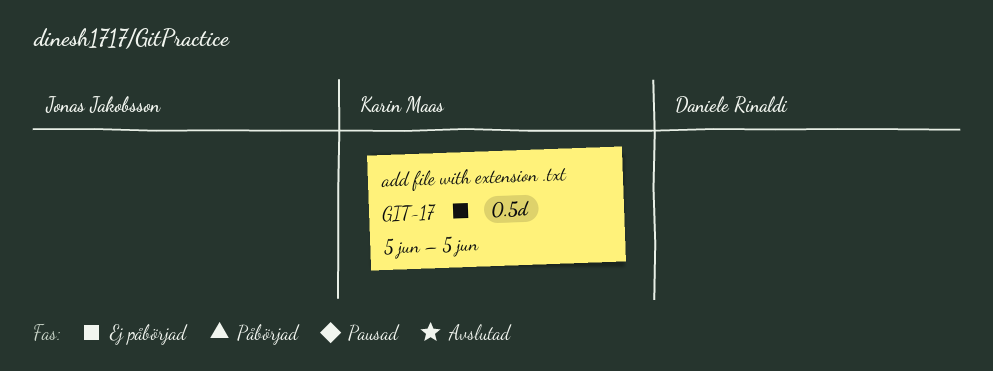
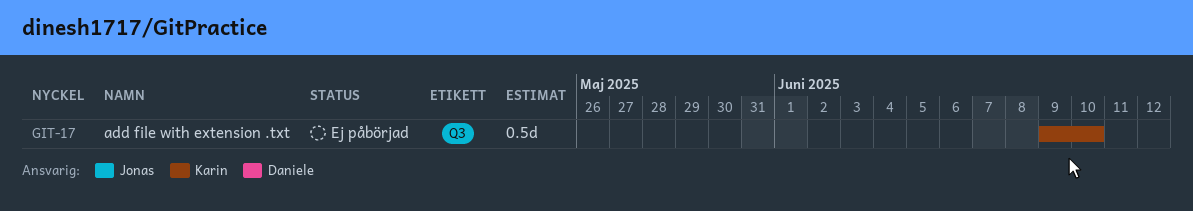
GIT-17, start: Jun 5 -> Jun 9
GIT-17, due: Jun 5 -> Jun 10

